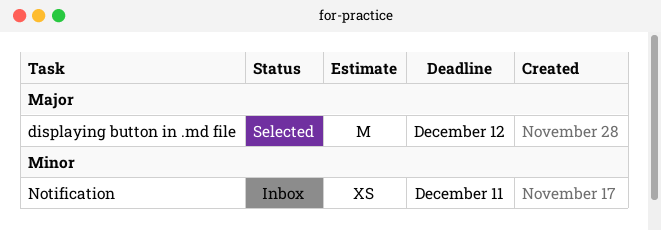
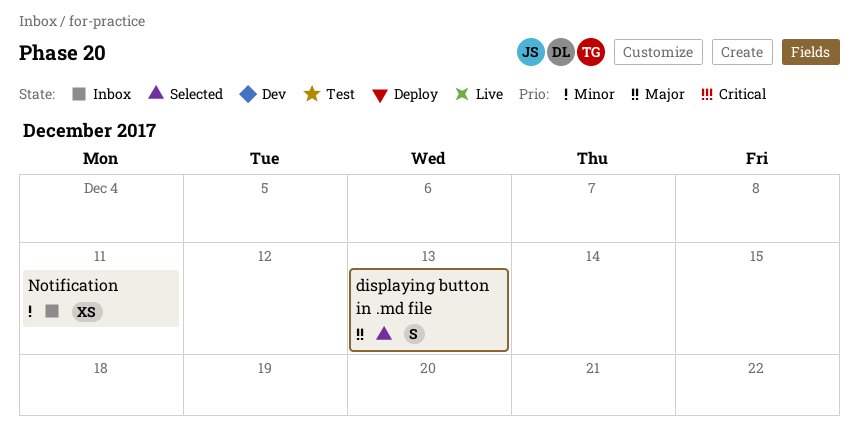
displaying button in .md file, estimate: M -> S
displaying button in .md file, due: Dec 12 -> Dec 13

